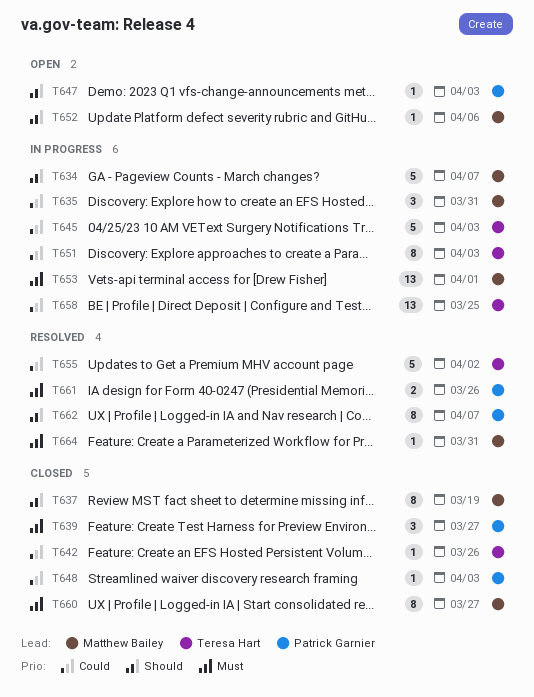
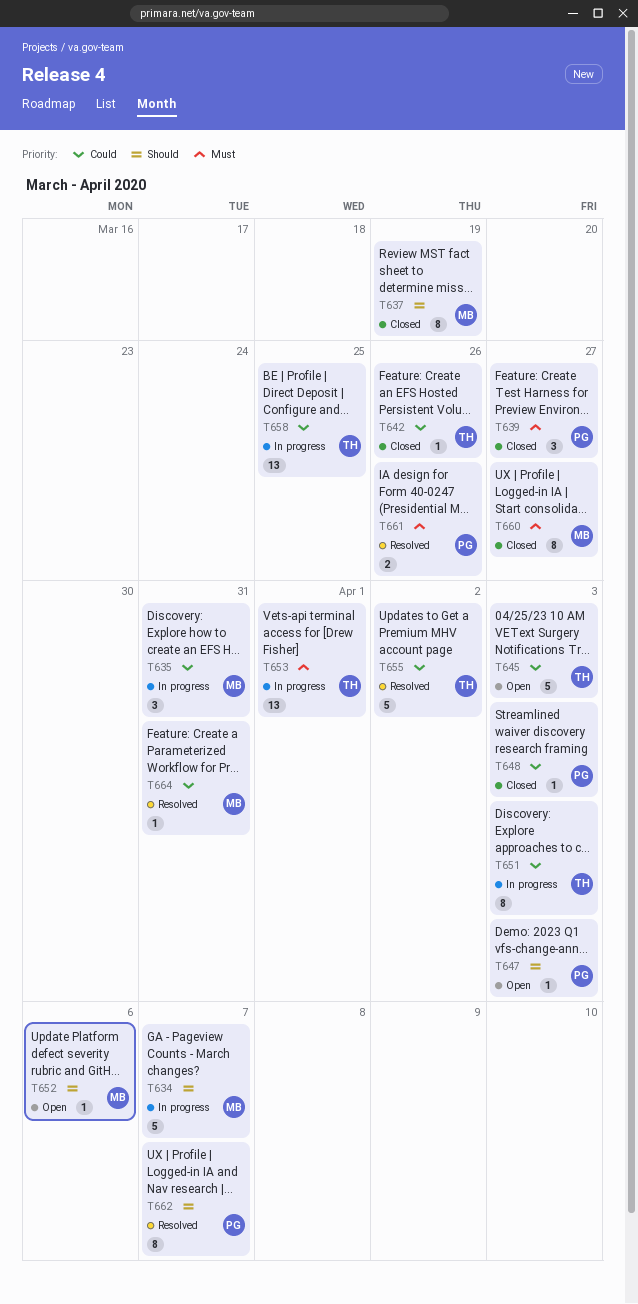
T645, status: In progress -> Open
T653, owner: Matthew Bailey -> Teresa Hart
T664, priority: Must -> Could

